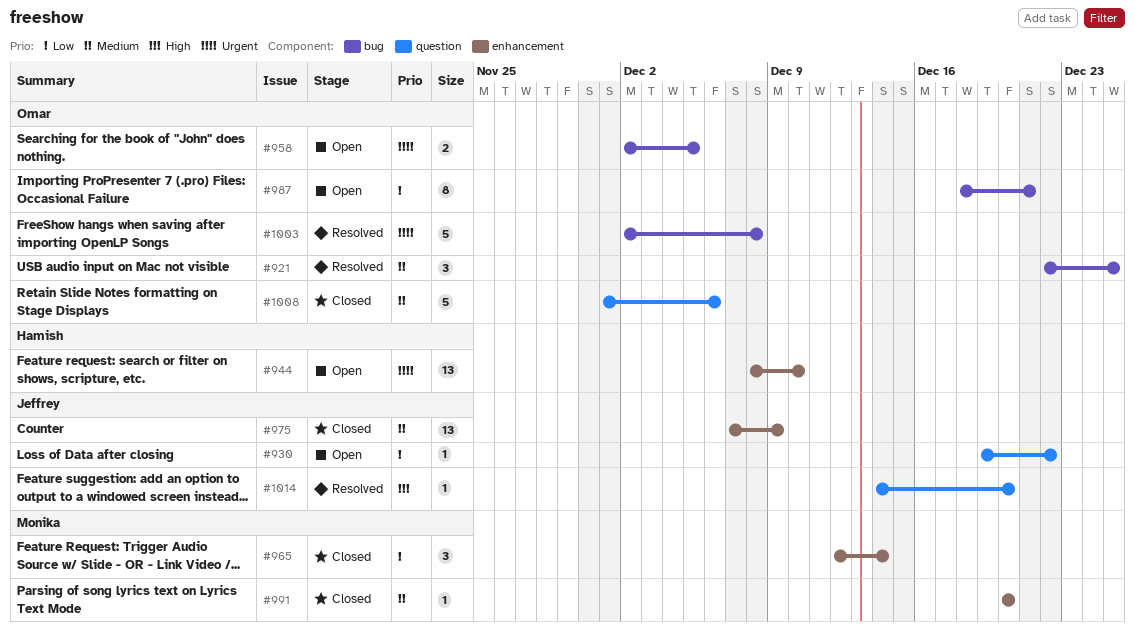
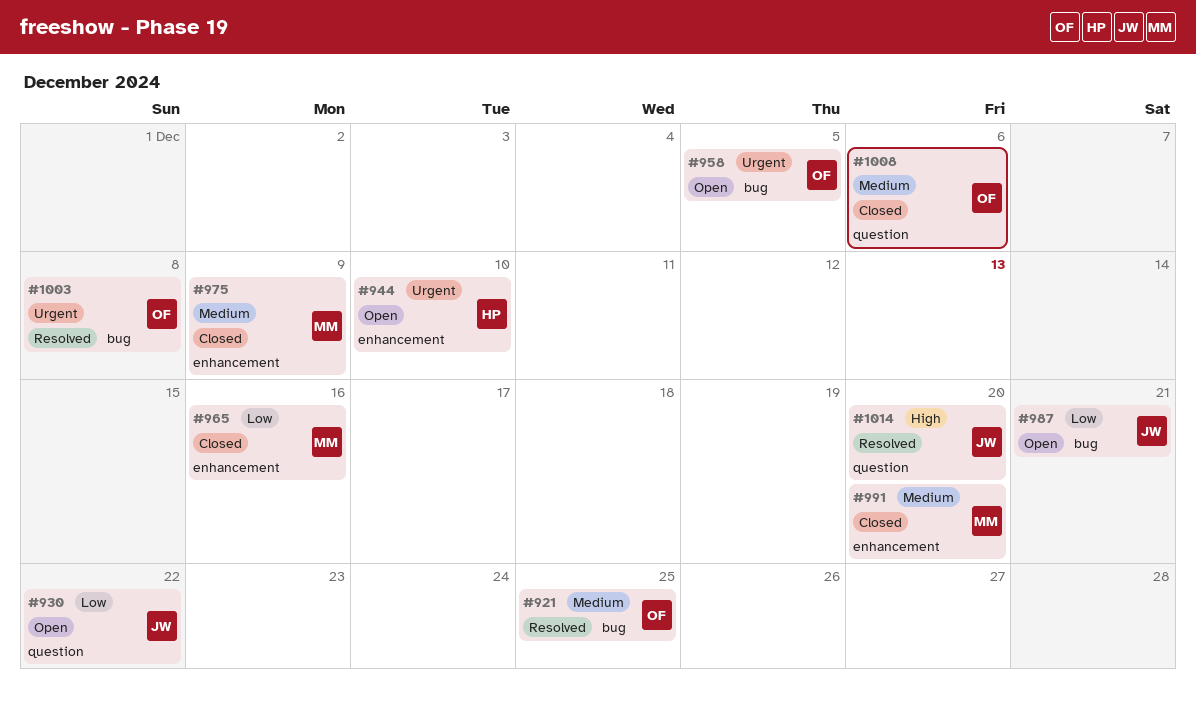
#965, due: Dec 14 -> Dec 16
#975, owner: Jeffrey -> Monika
#987, owner: Omar -> Jeffrey

